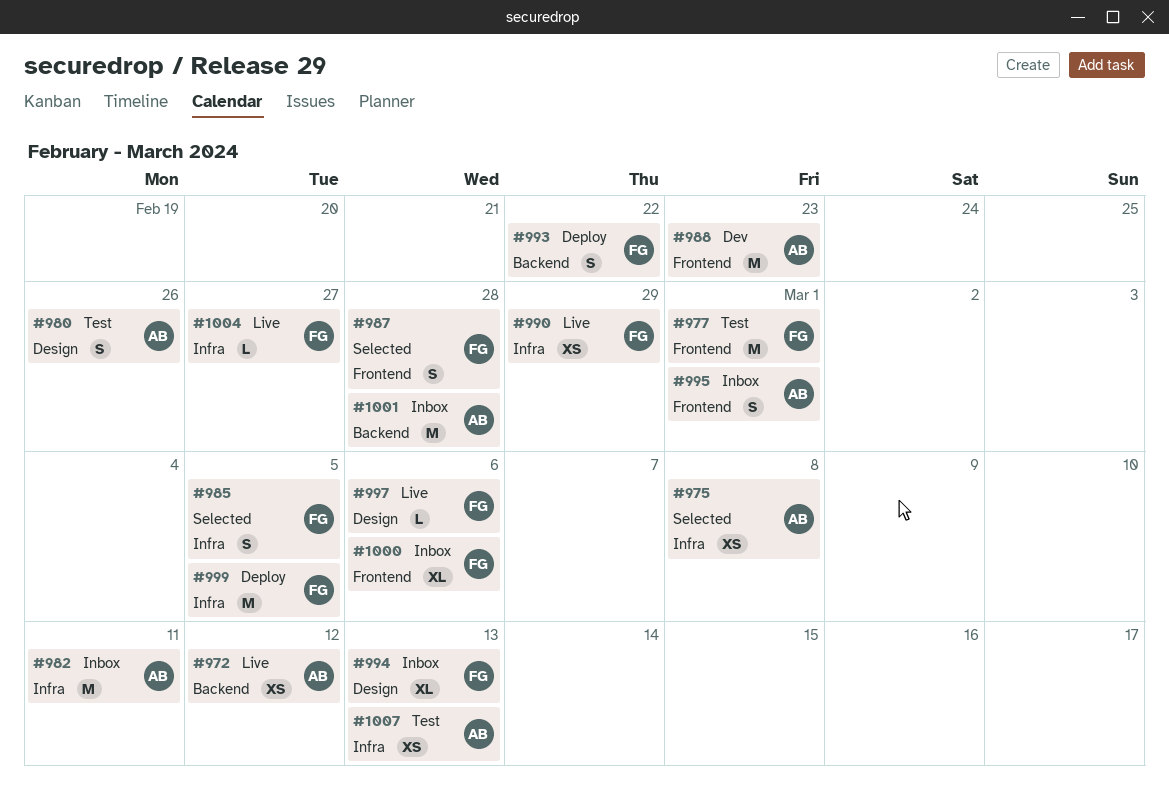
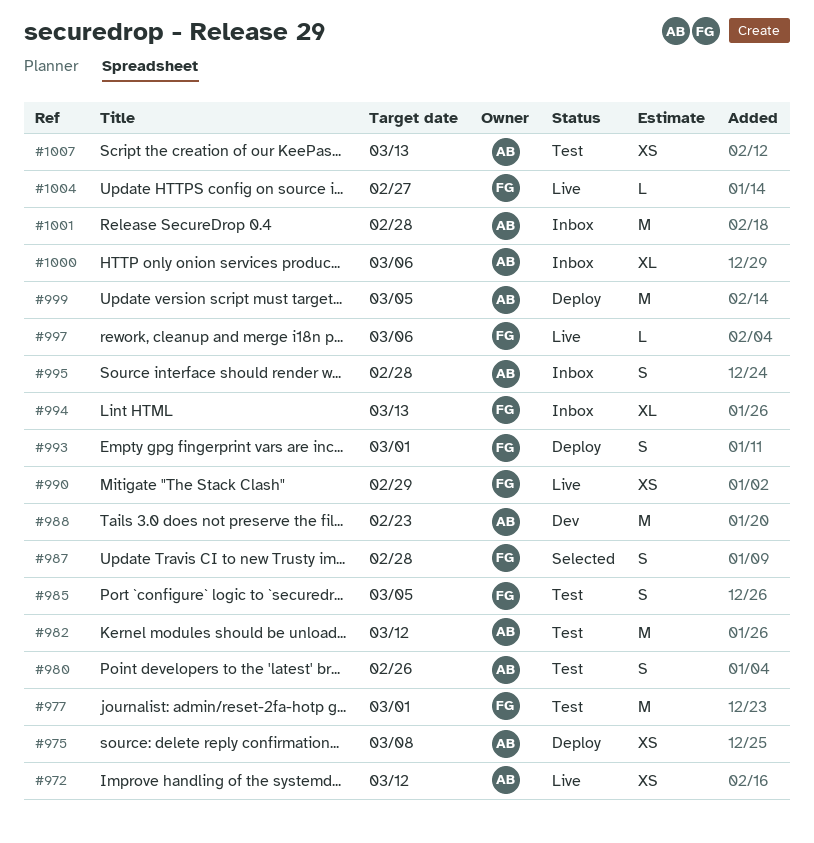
#975, status: Selected -> Deploy
#982, status: Inbox -> Test
#982, due: Mar 11 -> Mar 12
#985, status: Selected -> Test
#993, due: Feb 22 -> Mar 1
#995, due: Mar 1 -> Feb 28
#999, owner: FG -> AB
#1000, owner: FG -> AB

